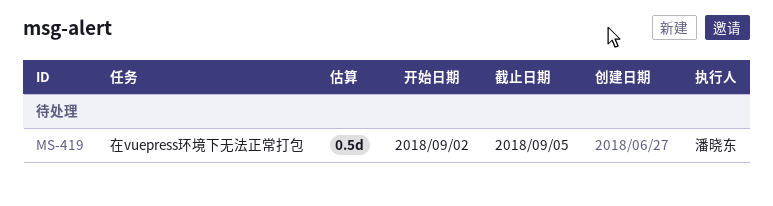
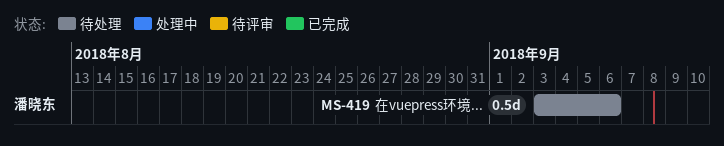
MS-419, start: Sep 2 -> Sep 3
MS-419, due: Sep 5 -> Sep 6

